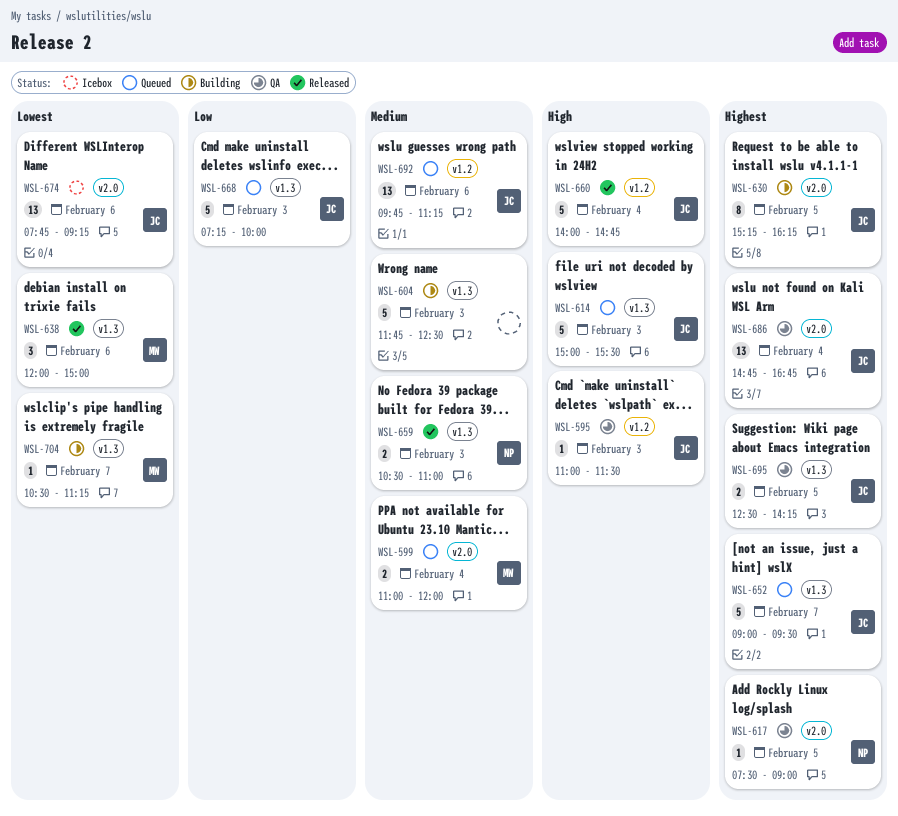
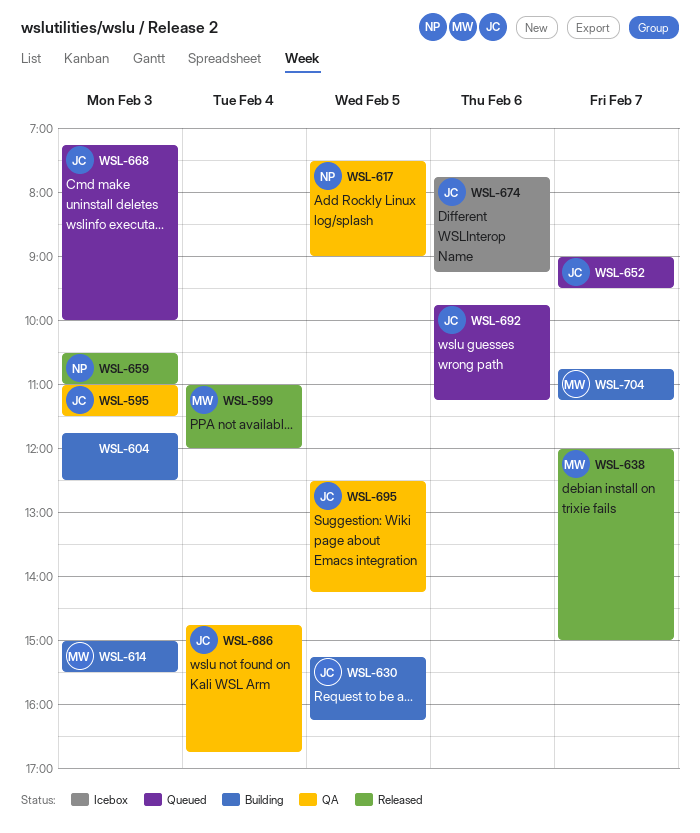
WSL-599, status: Queued -> Released
WSL-614, status: Queued -> Building
WSL-614, owner: JC -> MW
WSL-638, day: Feb 6 -> Feb 7
WSL-660: present -> none
WSL-704, begins: 10:30 -> 10:45

